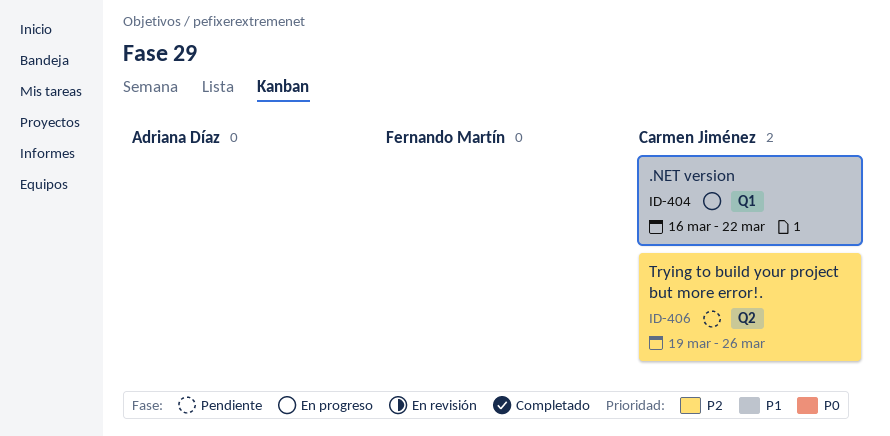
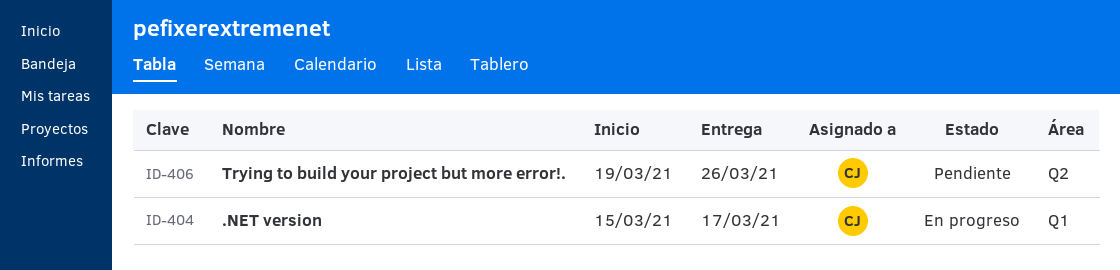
ID-404, start: Mar 16 -> Mar 15
ID-404, due: Mar 22 -> Mar 17

